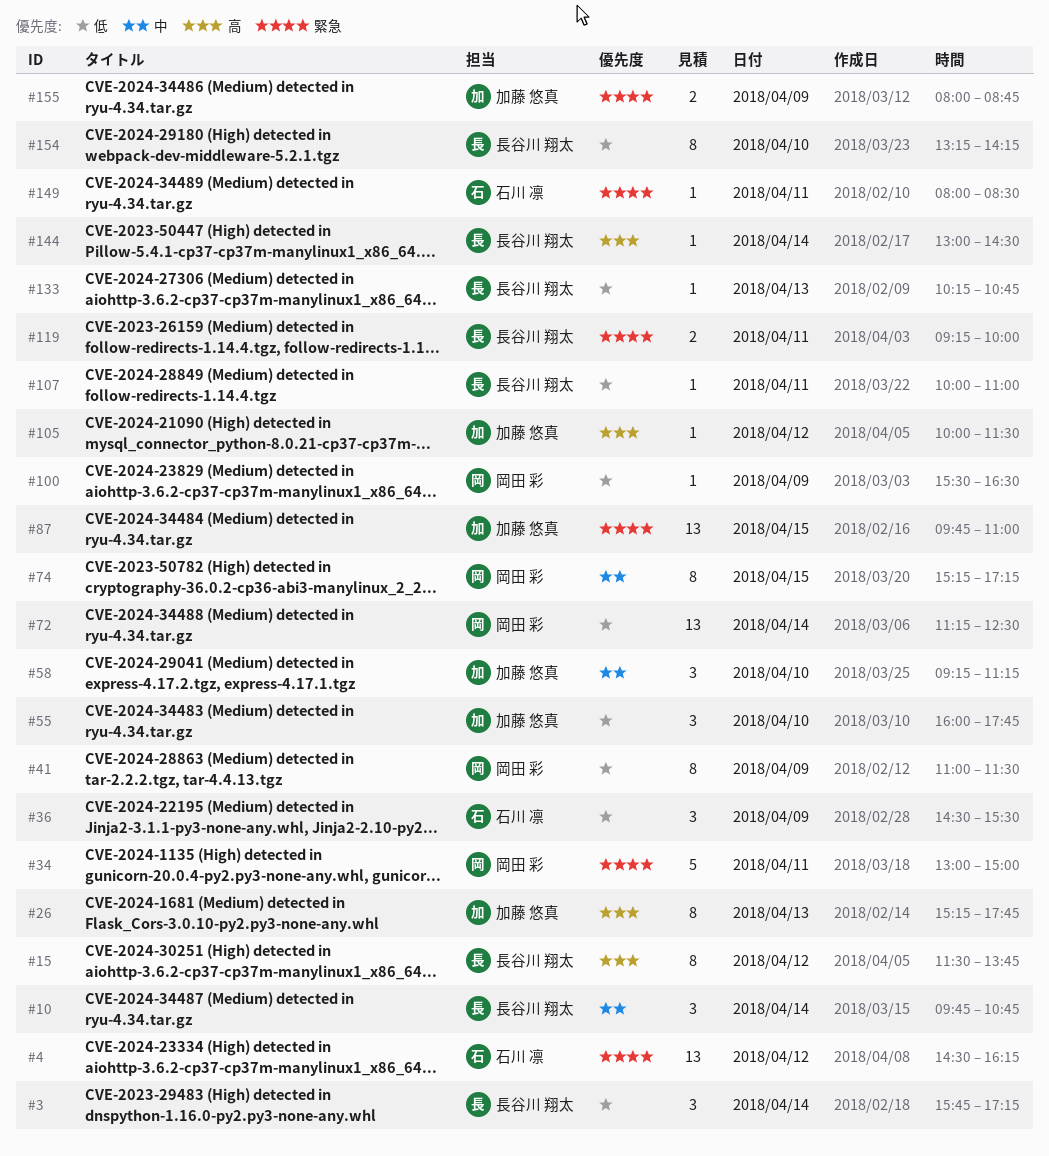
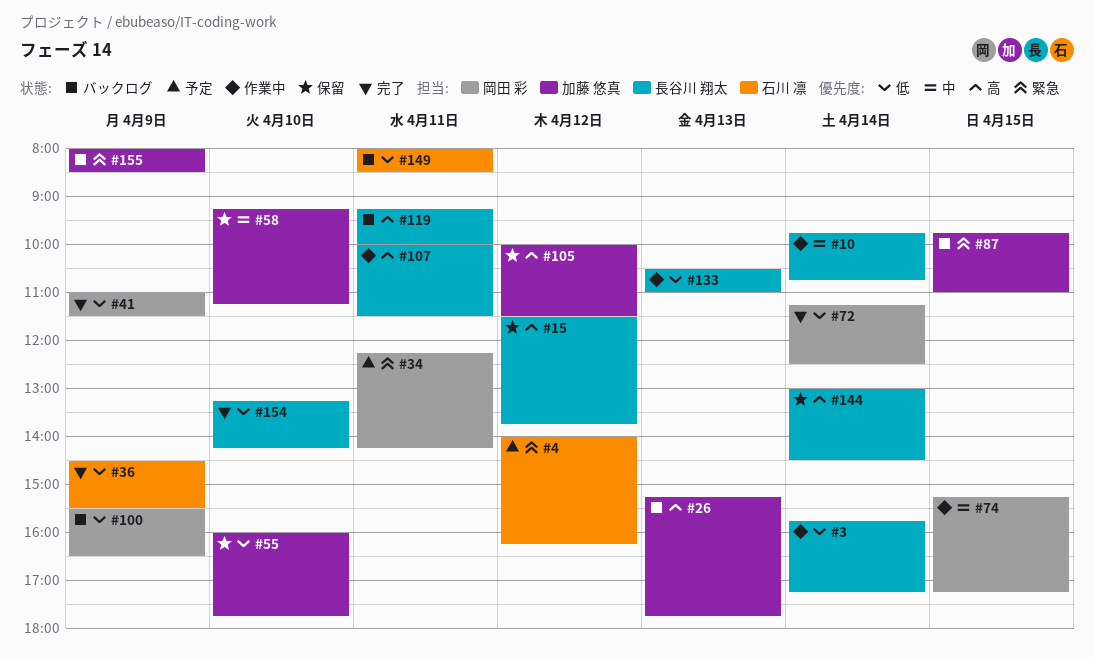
#4, begins: 14:30 -> 14:00
#34, begins: 13:00 -> 12:15
#34, ends: 15:00 -> 14:15
#107, priority: 低 -> 高
#107, ends: 11:00 -> 11:30
#119, priority: 緊急 -> 高
#133, begins: 10:15 -> 10:30
#133, ends: 10:45 -> 11:00
#149, priority: 緊急 -> 低
#155, ends: 08:45 -> 08:30

